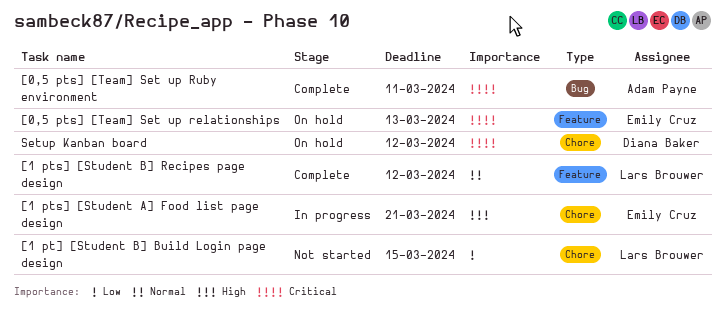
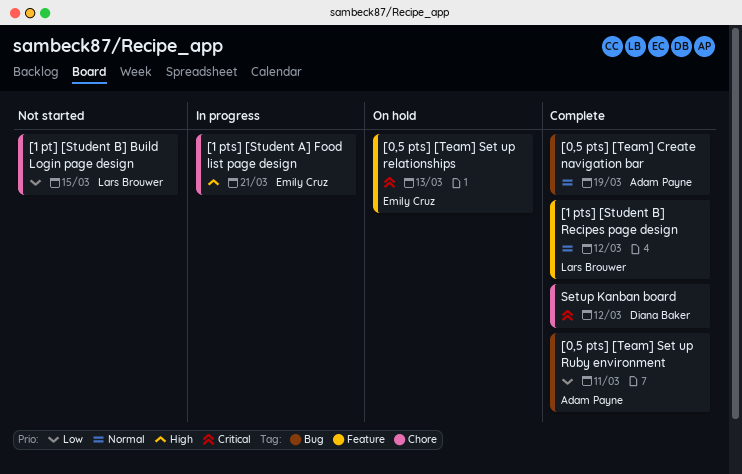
[0,5 pts] [Team] Create navigation bar: none -> present
[0,5 pts] [Team] Set up Ruby environment, priority: Critical -> Low
Setup Kanban board, status: On hold -> Complete

